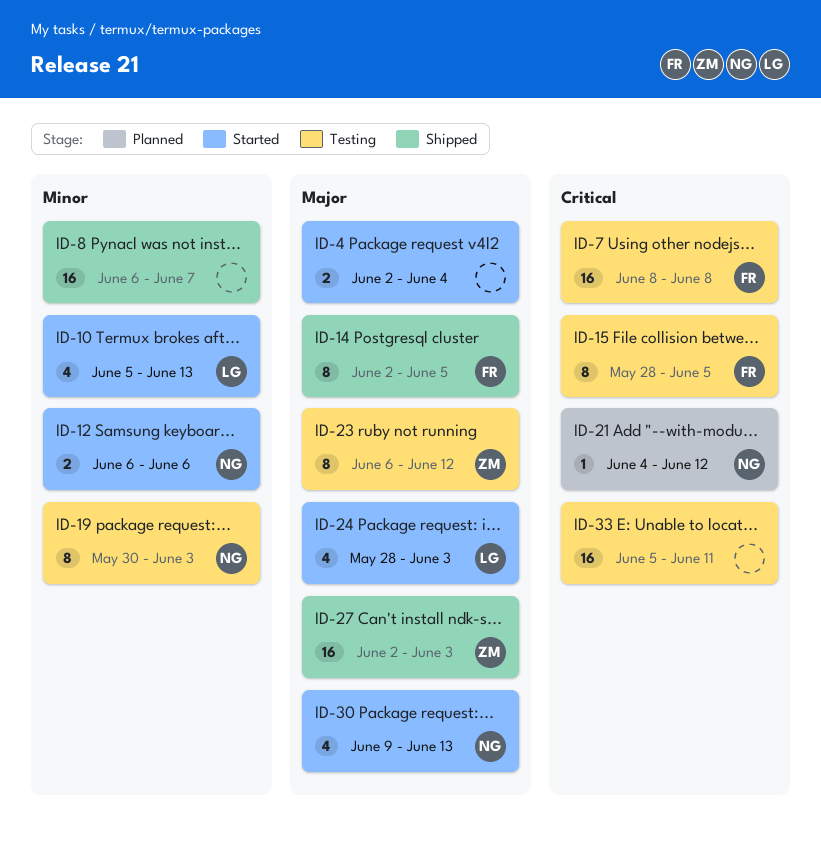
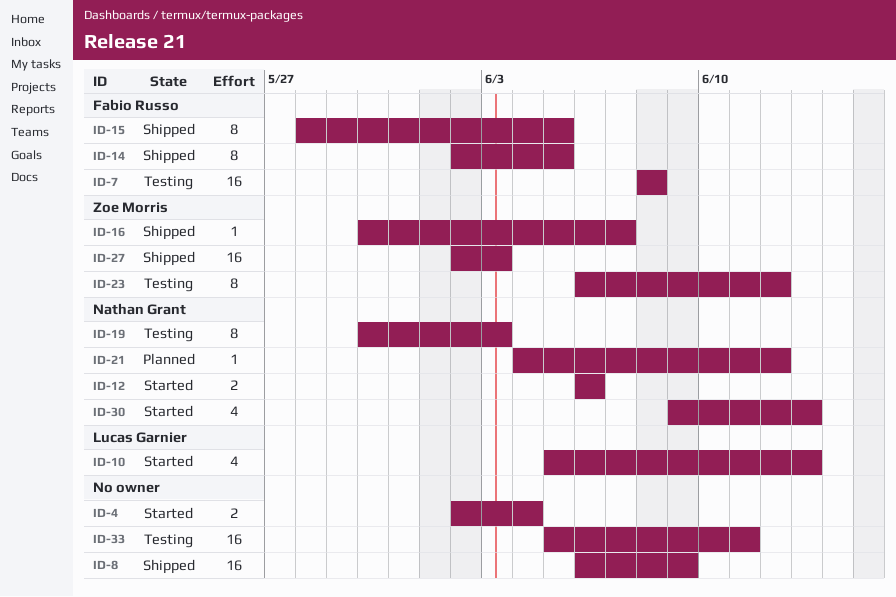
ID-8, due: Jun 7 -> Jun 9
ID-15, status: Testing -> Shipped
ID-16: none -> present
ID-24: present -> none

